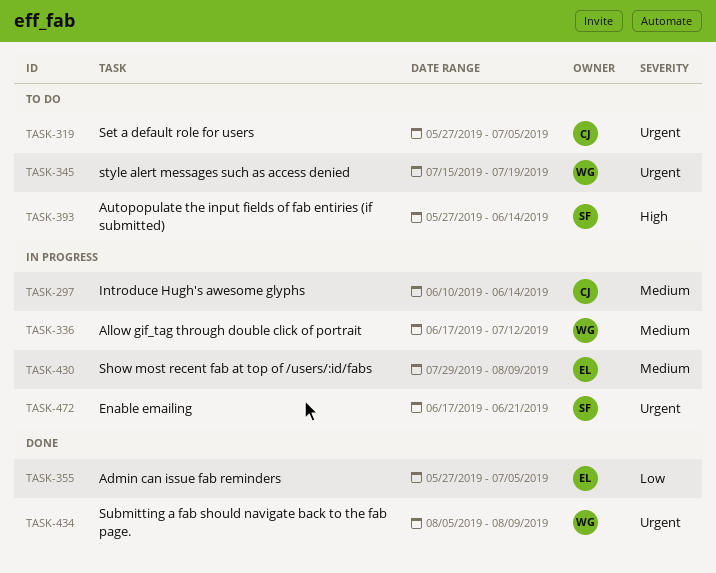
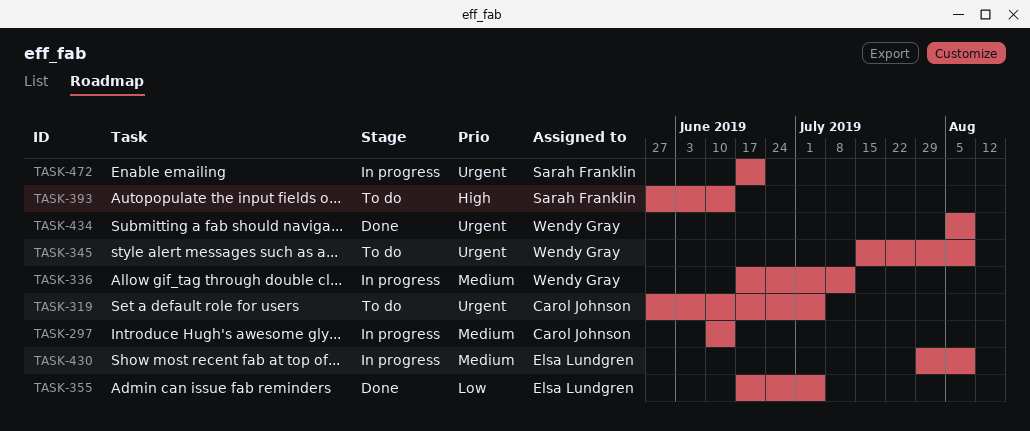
TASK-345, due: Jul 19 -> Aug 9
TASK-355, start: May 27 -> Jun 17

